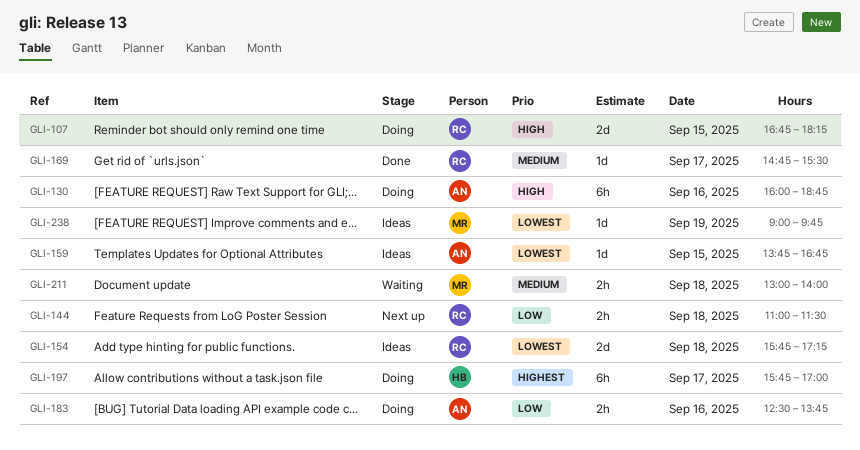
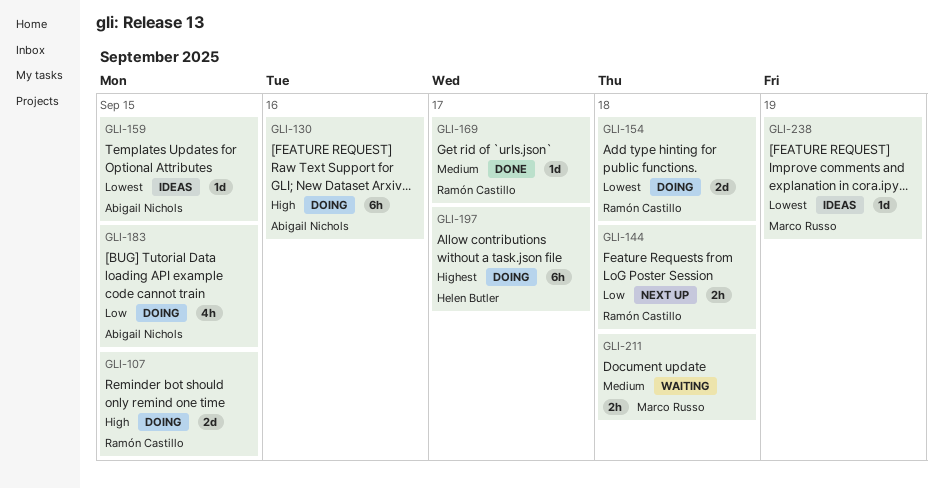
GLI-154, status: Ideas -> Doing
GLI-183, estimate: 2h -> 4h
GLI-183, day: Sep 16 -> Sep 15

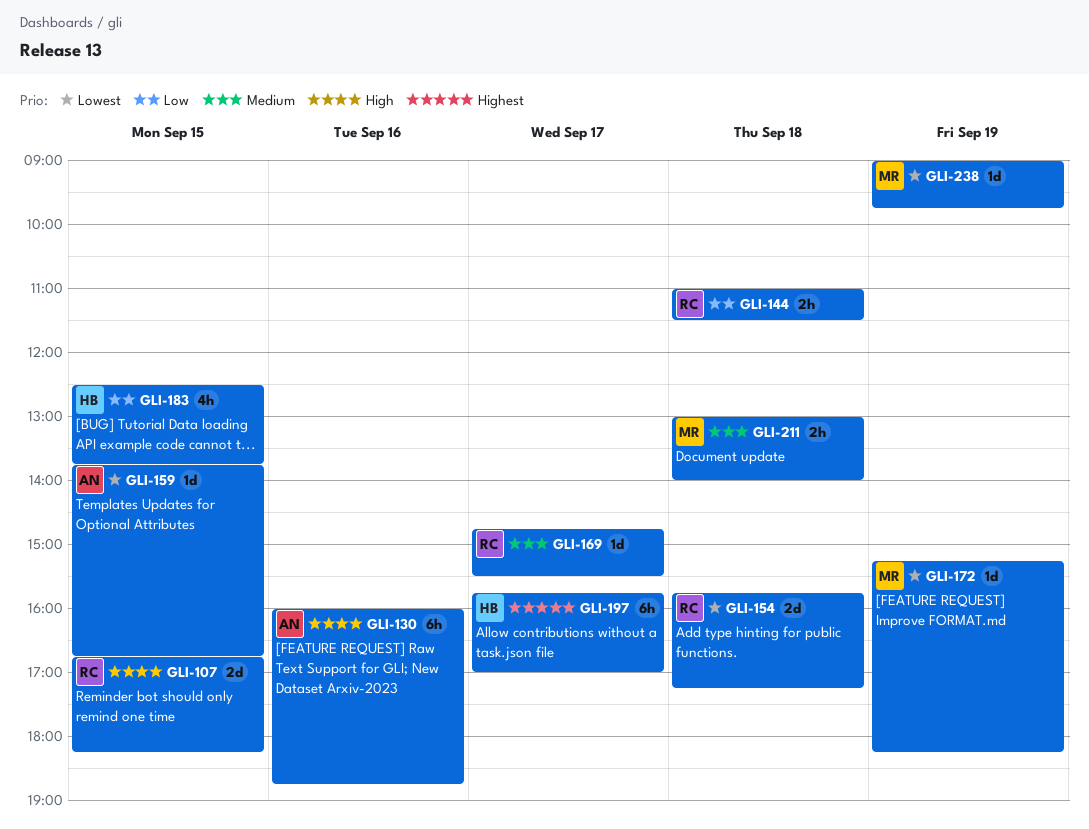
GLI-172: none -> present
GLI-183, owner: Abigail Nichols -> Helen Butler

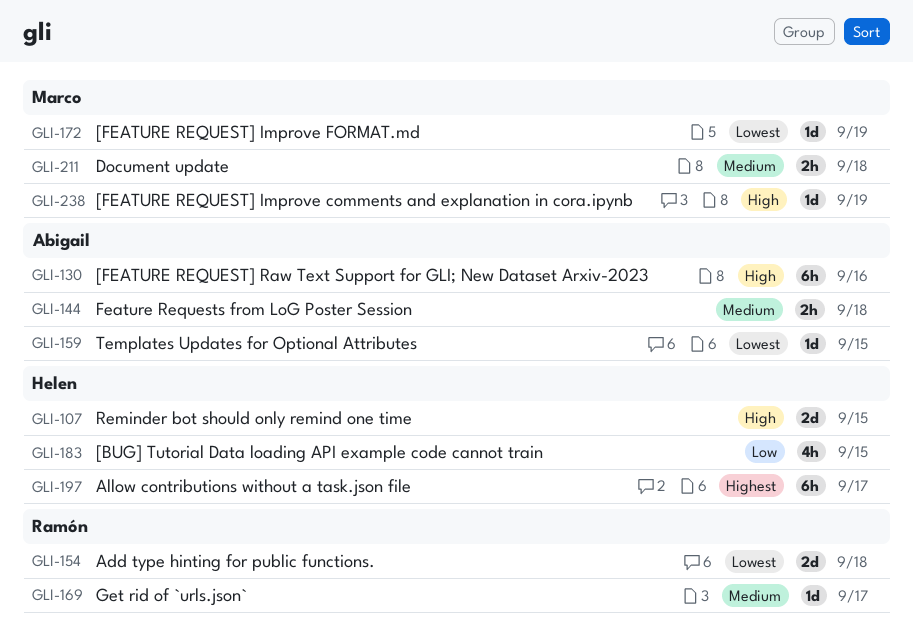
GLI-107, owner: Ramón -> Helen
GLI-144, owner: Ramón -> Abigail
GLI-144, priority: Low -> Medium
GLI-238, priority: Lowest -> High

